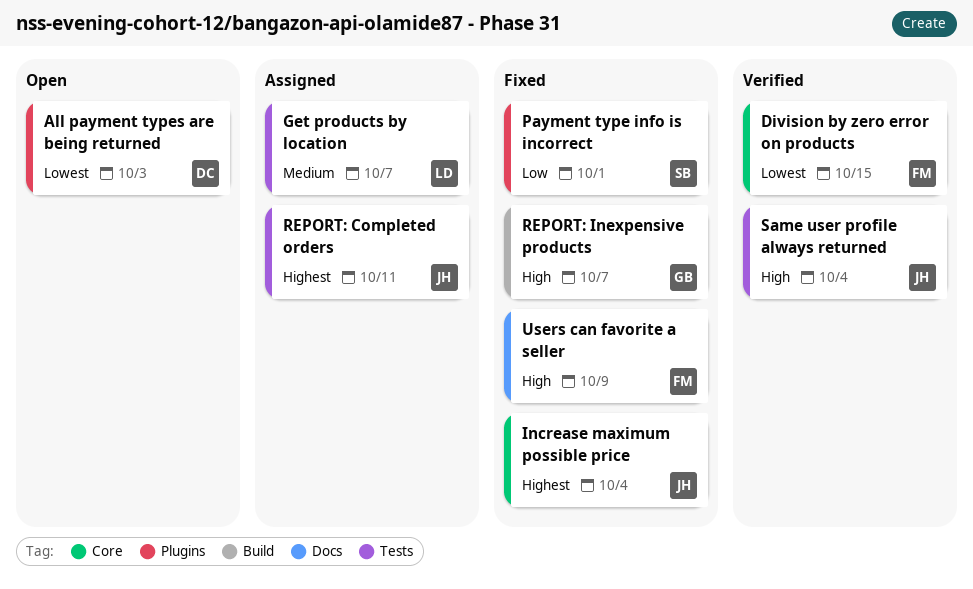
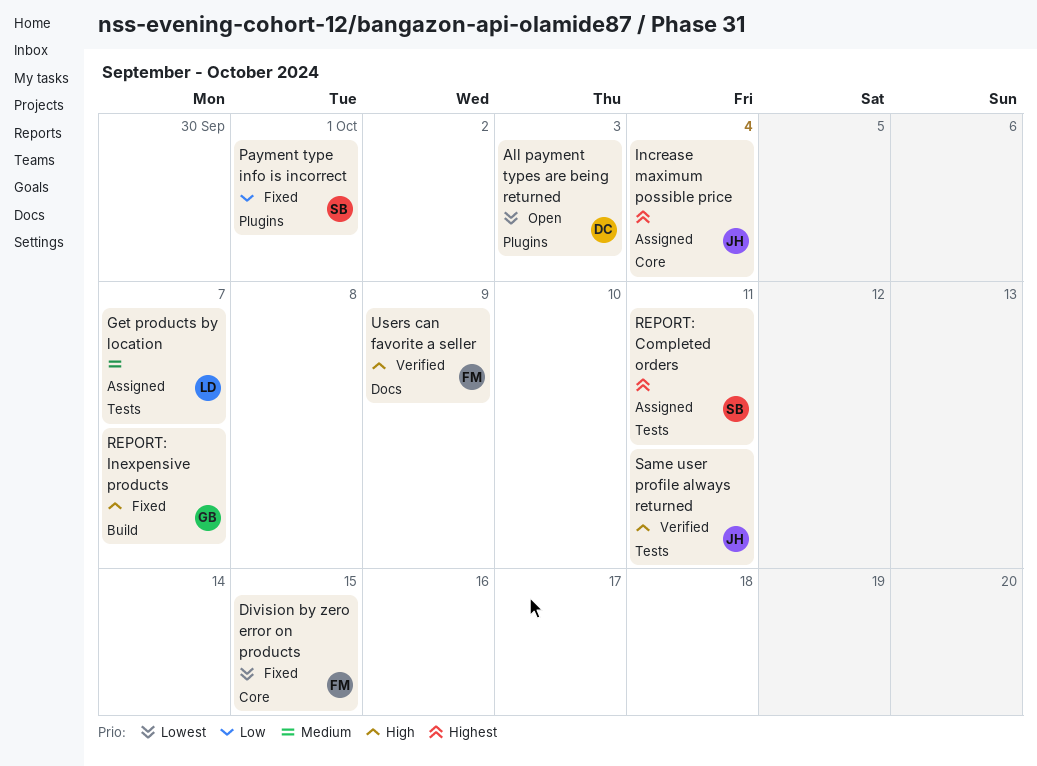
Division by zero error on products, status: Verified -> Fixed
Increase maximum possible price, status: Fixed -> Assigned
REPORT: Completed orders, owner: JH -> SB
Same user profile always returned, due: Oct 4 -> Oct 11
Users can favorite a seller, status: Fixed -> Verified

